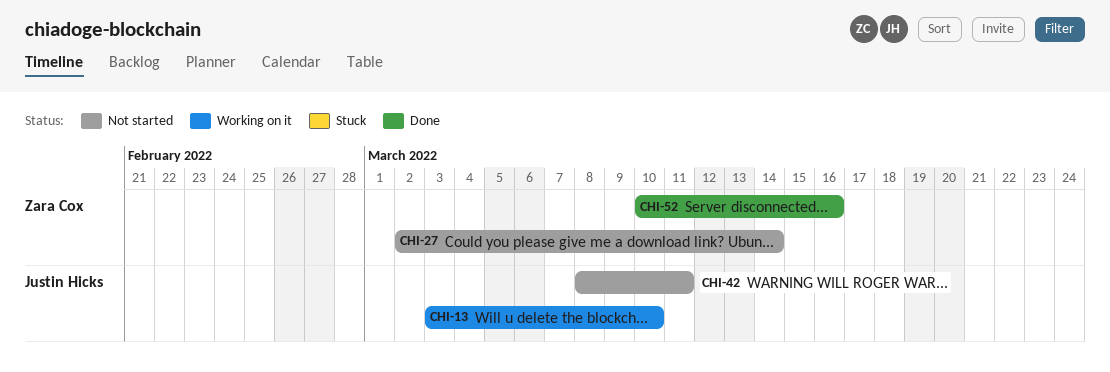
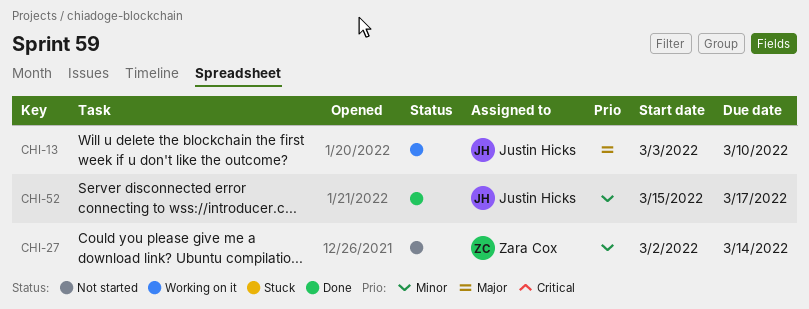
CHI-42: present -> none
CHI-52, owner: Zara Cox -> Justin Hicks
CHI-52, start: Mar 10 -> Mar 15
CHI-52, due: Mar 16 -> Mar 17

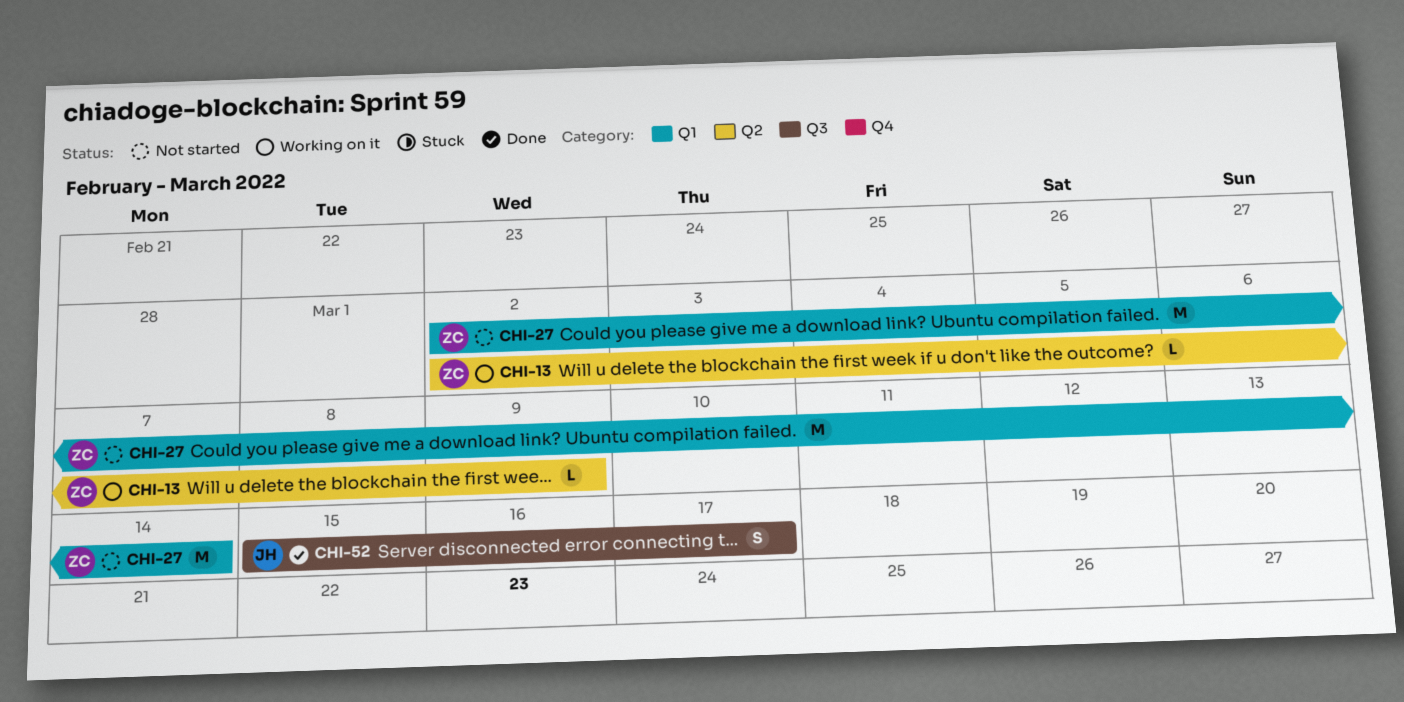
CHI-13, owner: Justin Hicks -> Zara Cox
CHI-13, start: Mar 3 -> Mar 2
CHI-13, due: Mar 10 -> Mar 9

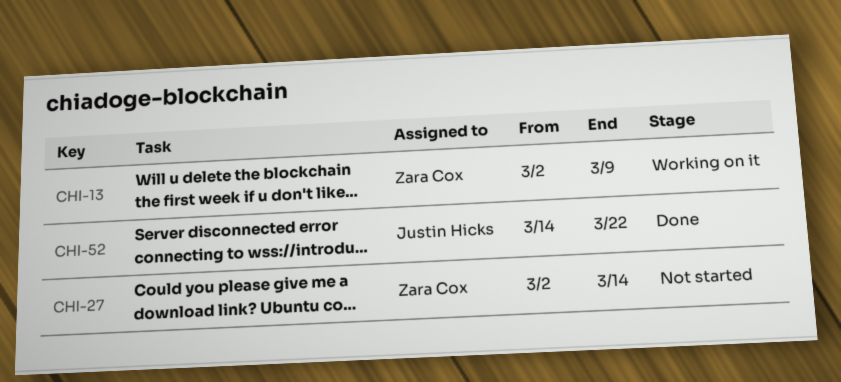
CHI-52, start: Mar 15 -> Mar 14
CHI-52, due: Mar 17 -> Mar 22

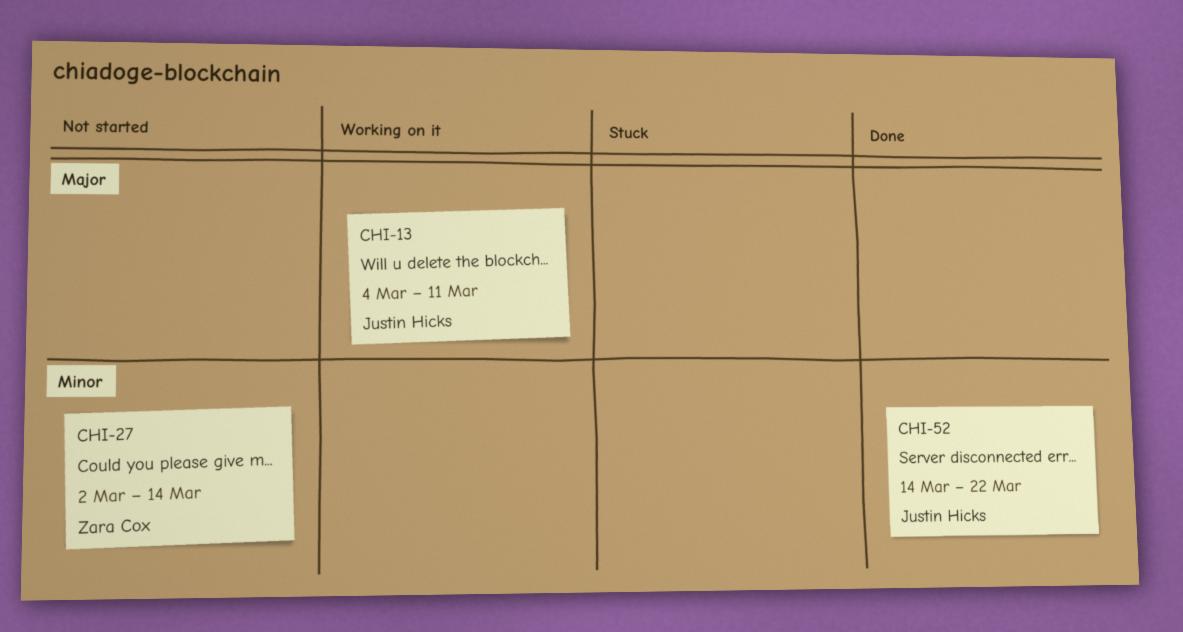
CHI-13, owner: Zara Cox -> Justin Hicks
CHI-13, start: Mar 2 -> Mar 4
CHI-13, due: Mar 9 -> Mar 11

